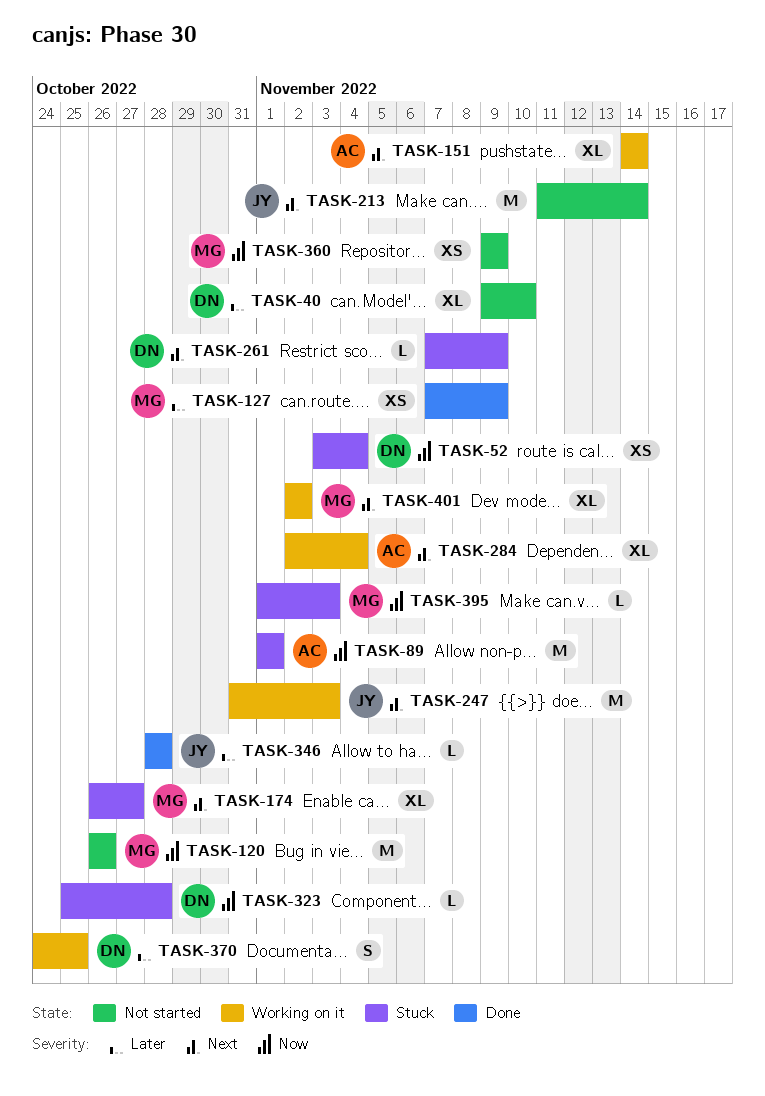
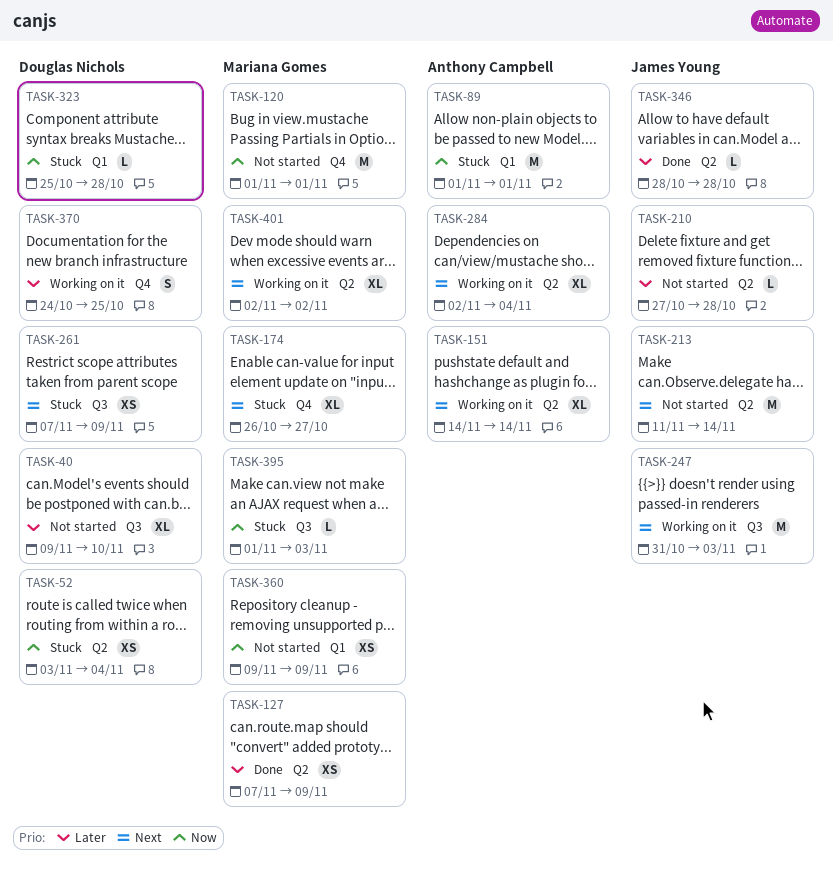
TASK-120, start: Oct 26 -> Nov 1
TASK-120, due: Oct 26 -> Nov 1
TASK-210: none -> present
TASK-261, estimate: L -> XS

